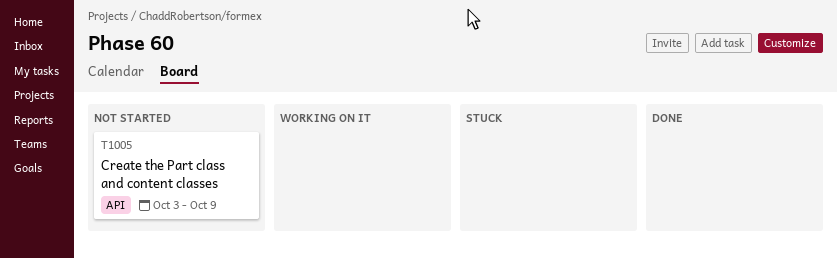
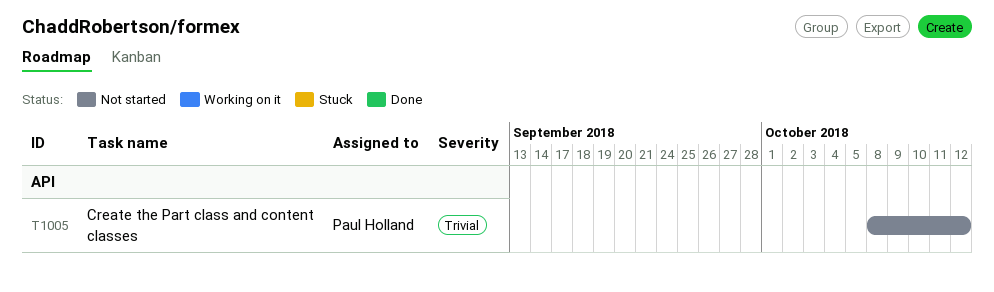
T1005, start: Oct 3 -> Oct 8
T1005, due: Oct 9 -> Oct 12

